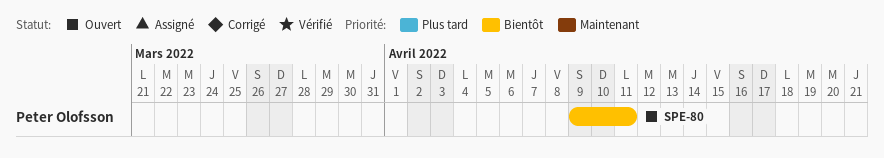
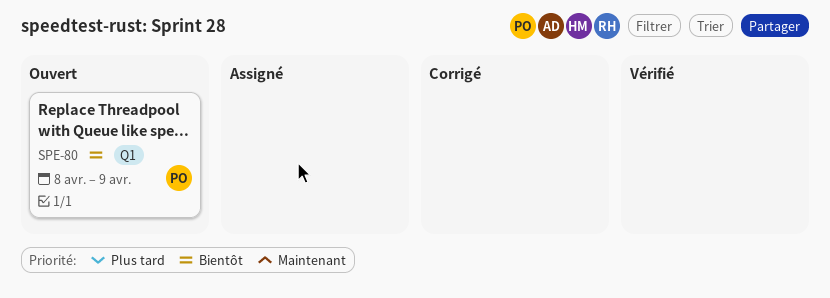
SPE-80, start: Apr 9 -> Apr 8
SPE-80, due: Apr 11 -> Apr 9

